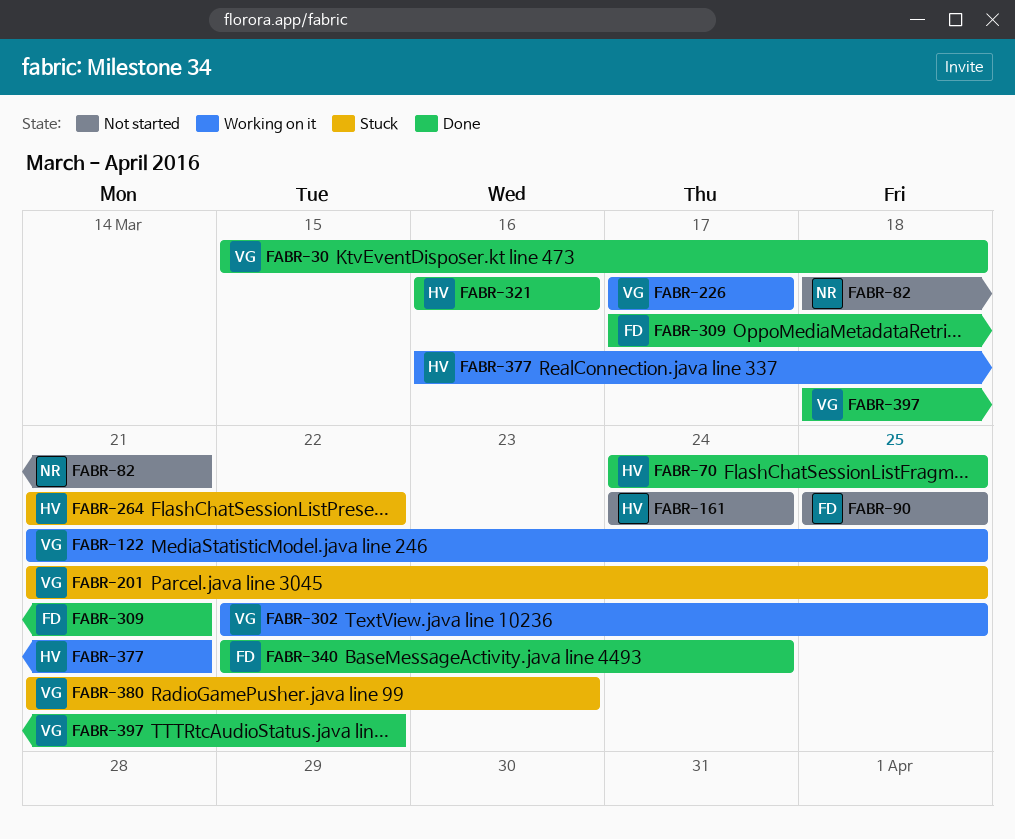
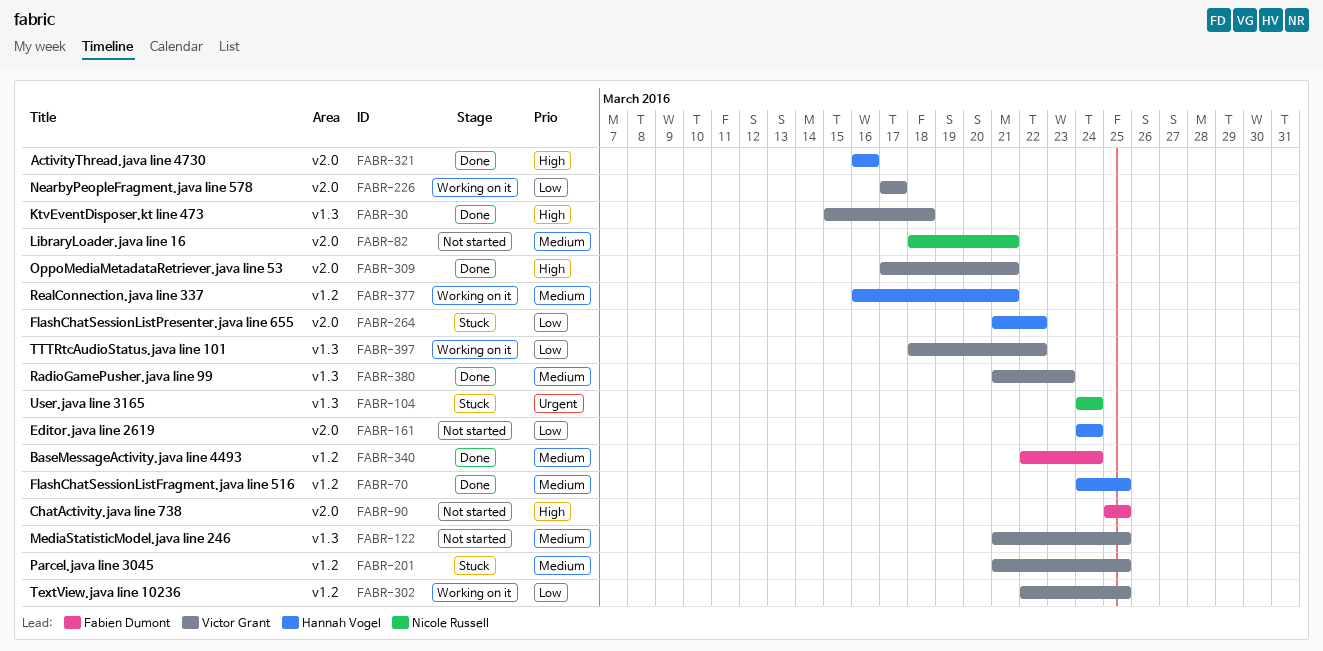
FABR-104: none -> present
FABR-122, status: Working on it -> Not started
FABR-309, owner: Fabien Dumont -> Victor Grant
FABR-380, status: Stuck -> Done
FABR-397, status: Done -> Working on it

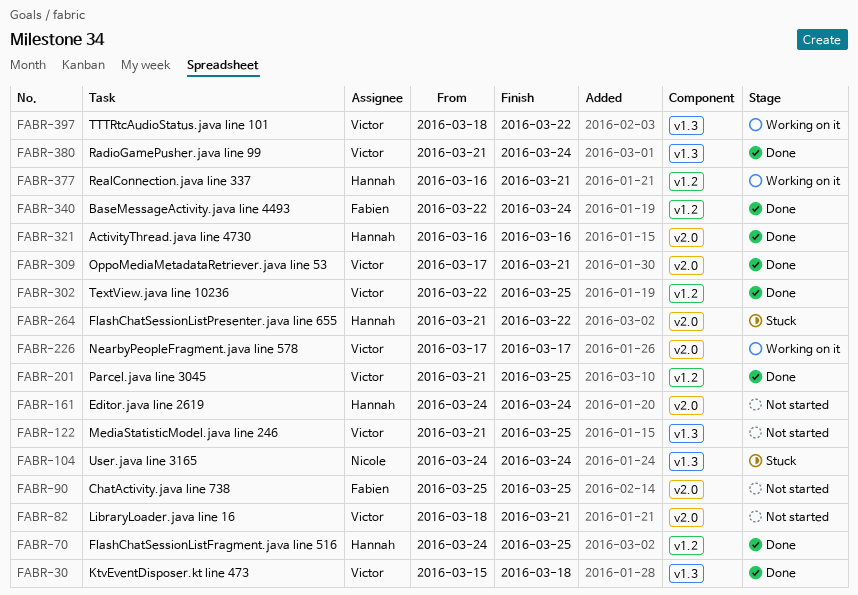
FABR-82, owner: Nicole Russell -> Victor Grant
FABR-201, status: Stuck -> Done
FABR-302, status: Working on it -> Done
FABR-380, due: Mar 23 -> Mar 24

